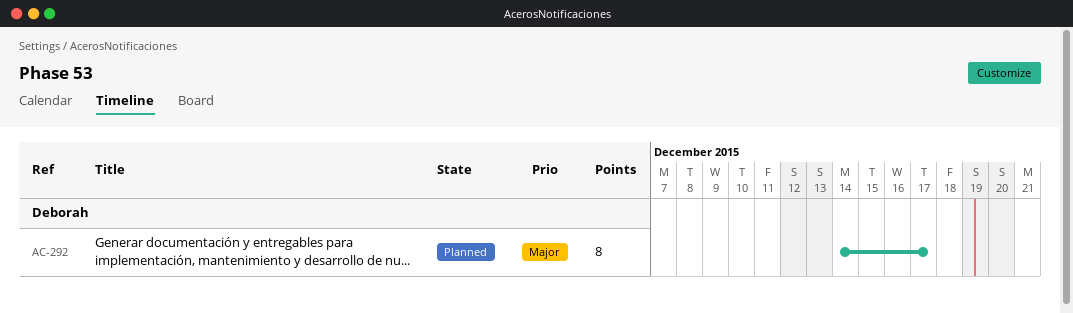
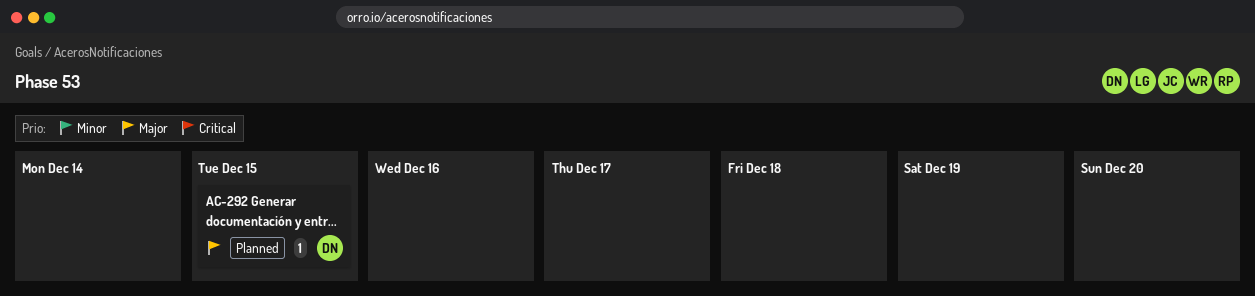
AC-292, estimate: 8 -> 1
AC-292, due: Dec 17 -> Dec 15

